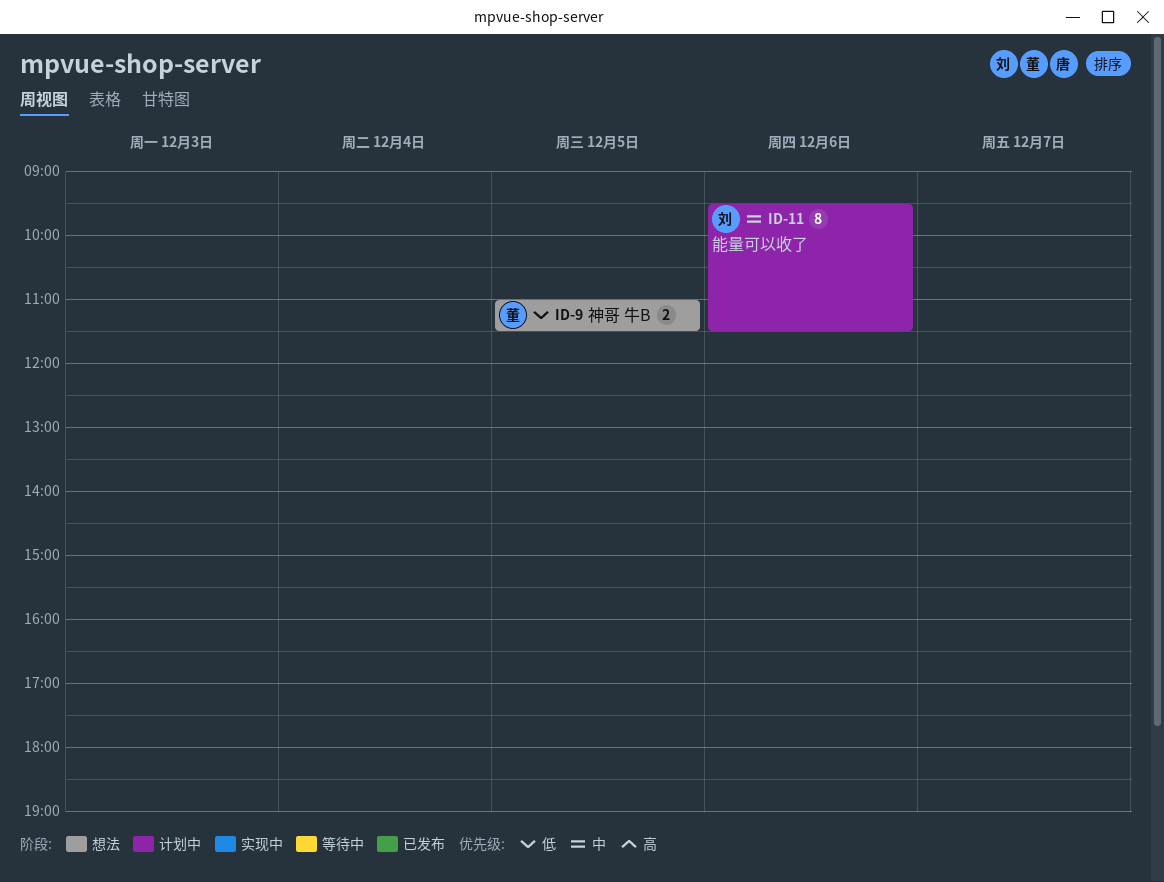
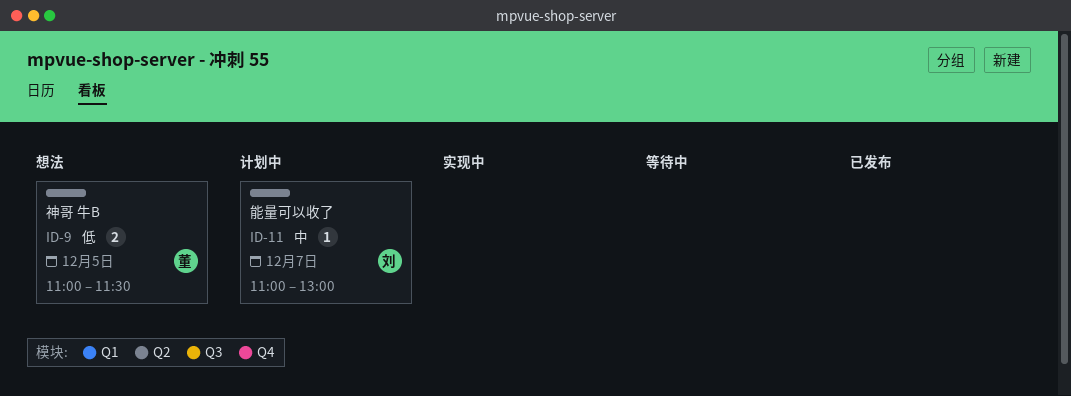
ID-11, estimate: 8 -> 1
ID-11, day: Dec 6 -> Dec 7
ID-11, begins: 09:30 -> 11:00
ID-11, ends: 11:30 -> 13:00

